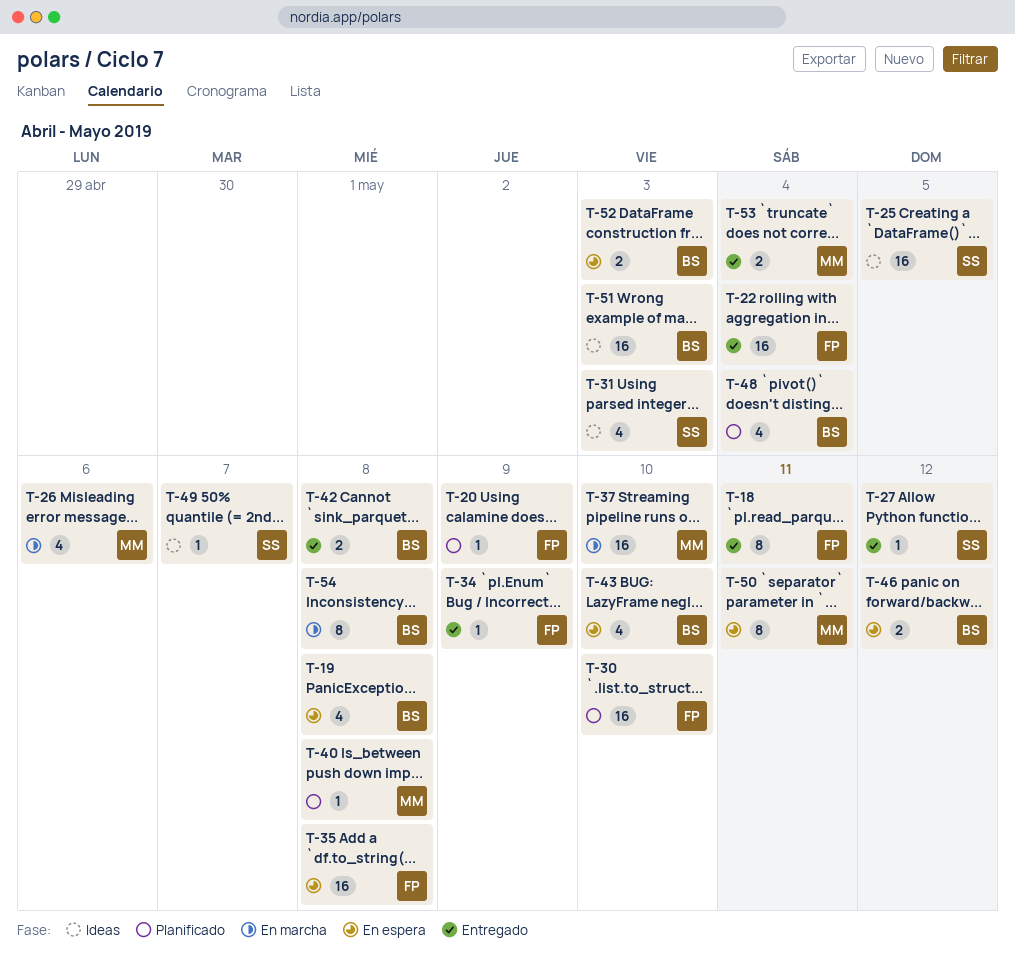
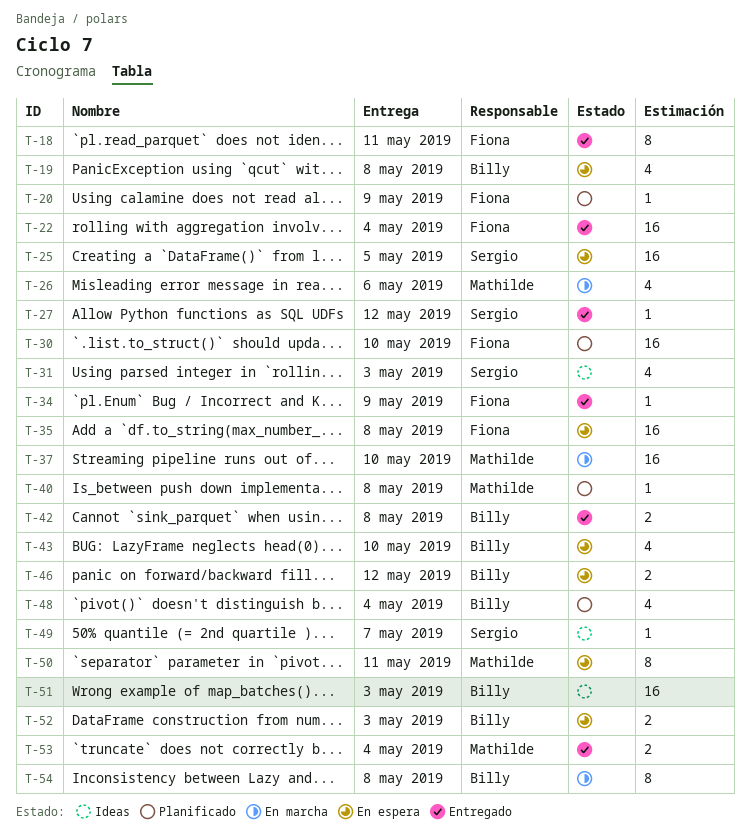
T-25, status: Ideas -> En espera

